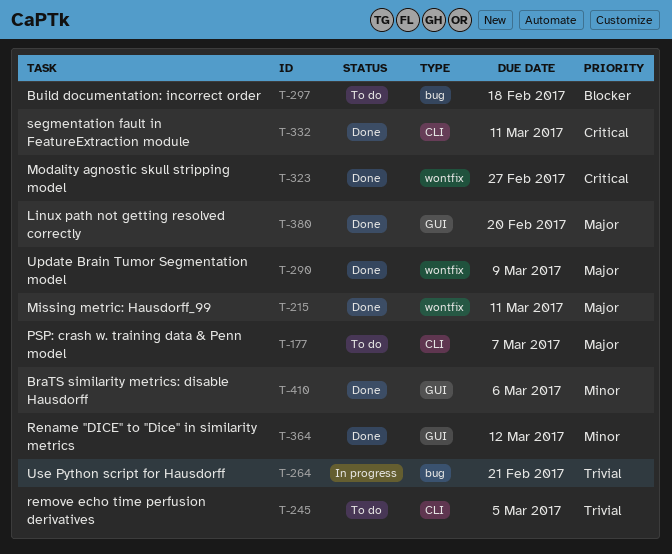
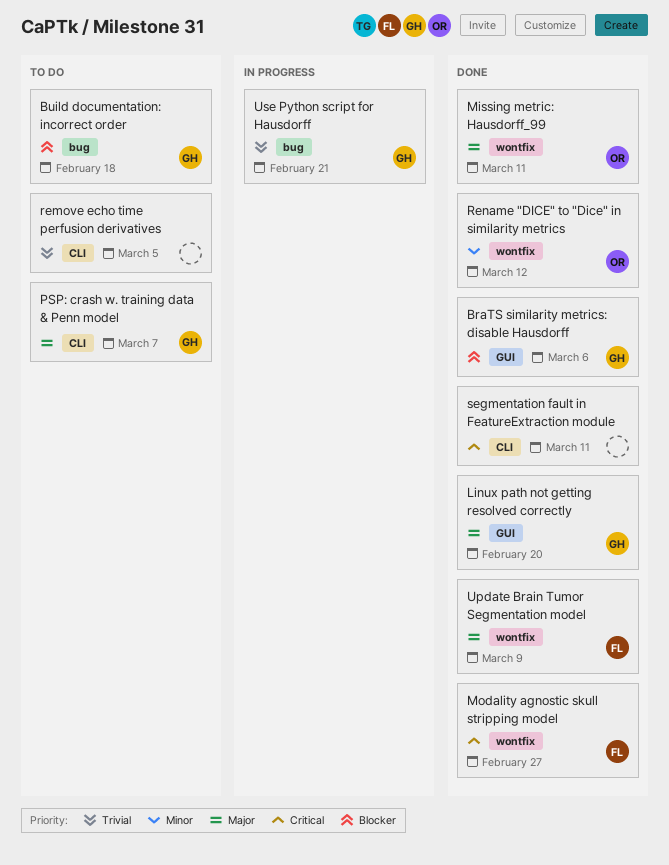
BraTS similarity metrics: disable Hausdorff, priority: Minor -> Blocker
Rename "DICE" to "Dice" in similarity metrics, label: GUI -> wontfix

